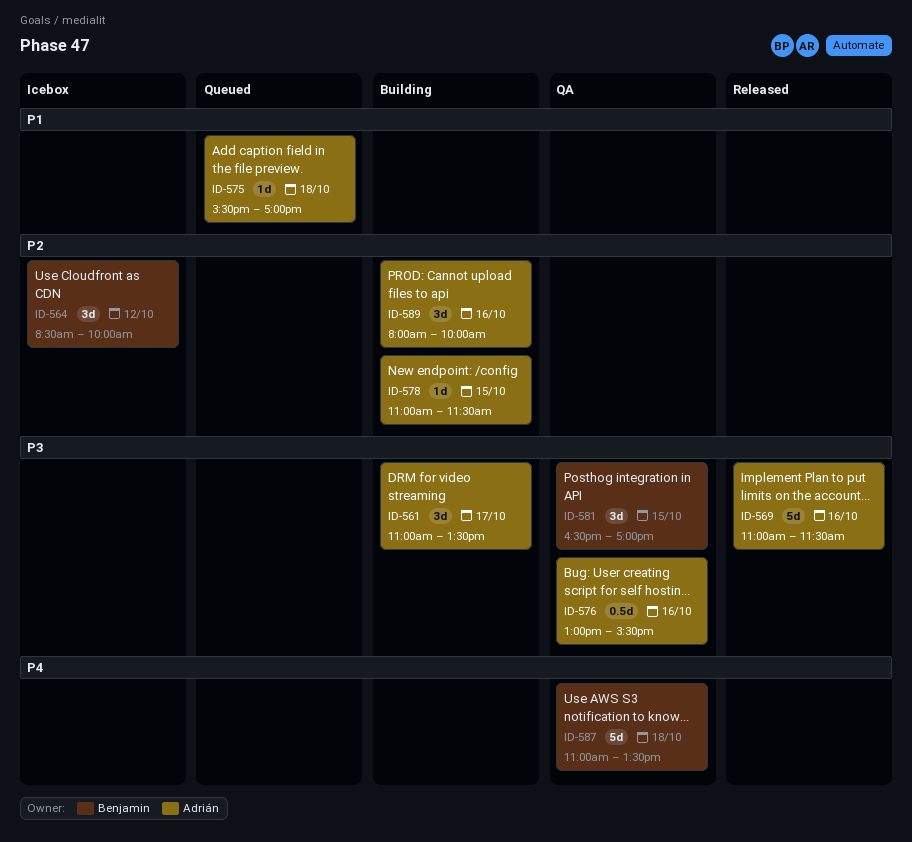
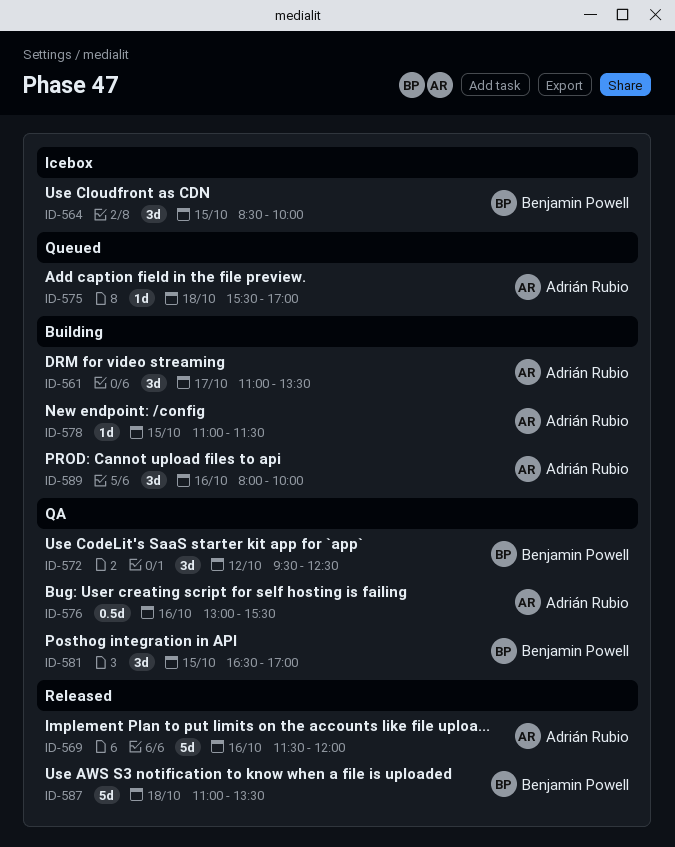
ID-564, day: Oct 12 -> Oct 15
ID-569, begins: 11:00 -> 11:30
ID-569, ends: 11:30 -> 12:00
ID-572: none -> present
ID-587, status: QA -> Released

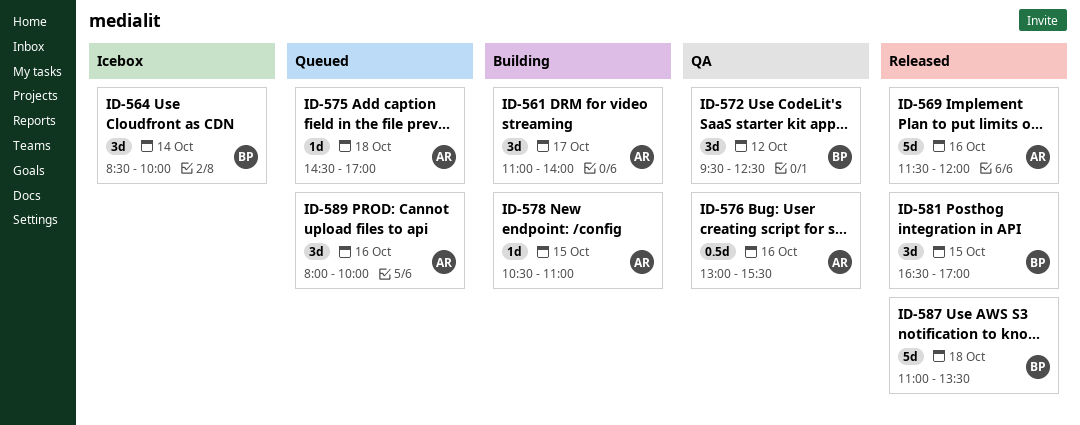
ID-561, ends: 13:30 -> 14:00
ID-564, day: Oct 15 -> Oct 14
ID-575, begins: 15:30 -> 14:30
ID-578, begins: 11:00 -> 10:30
ID-578, ends: 11:30 -> 11:00
ID-581, status: QA -> Released
ID-589, status: Building -> Queued

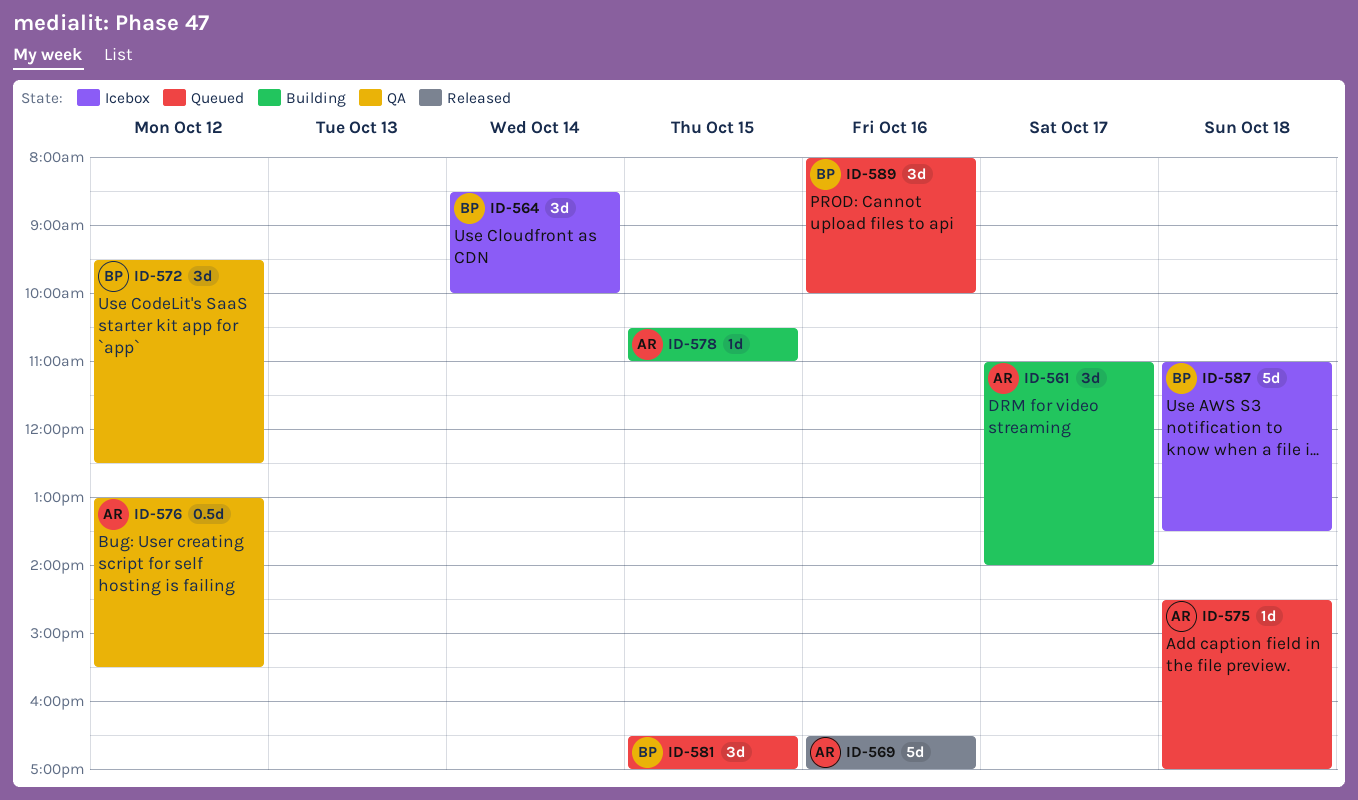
ID-569, begins: 11:30 -> 16:30
ID-569, ends: 12:00 -> 17:00
ID-576, day: Oct 16 -> Oct 12
ID-581, status: Released -> Queued
ID-587, status: Released -> Icebox
ID-589, owner: AR -> BP

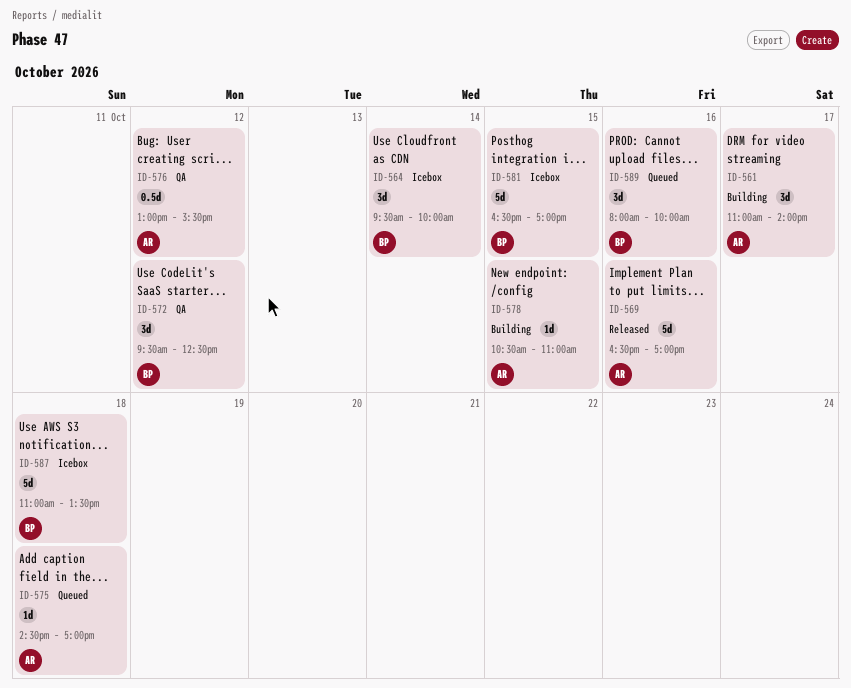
ID-564, begins: 08:30 -> 09:30
ID-581, status: Queued -> Icebox
ID-581, estimate: 3d -> 5d

